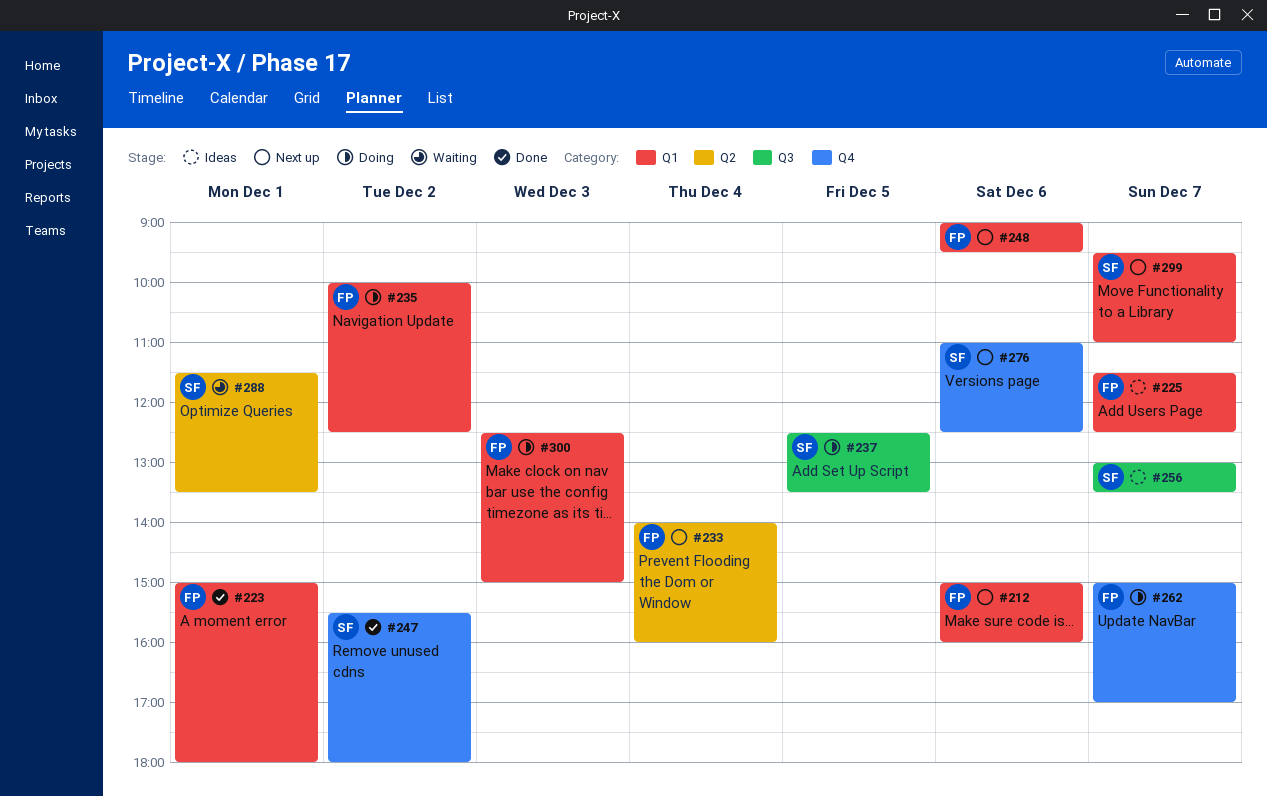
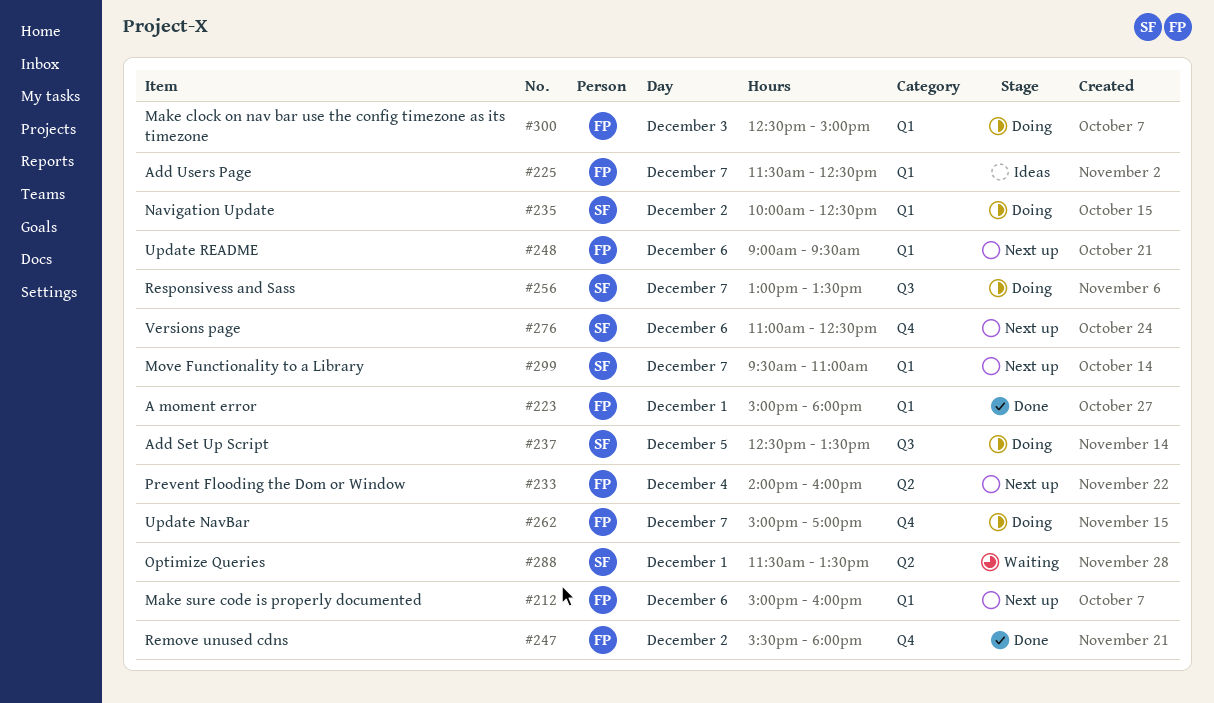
#235, owner: FP -> SF
#247, owner: SF -> FP
#256, status: Ideas -> Doing

